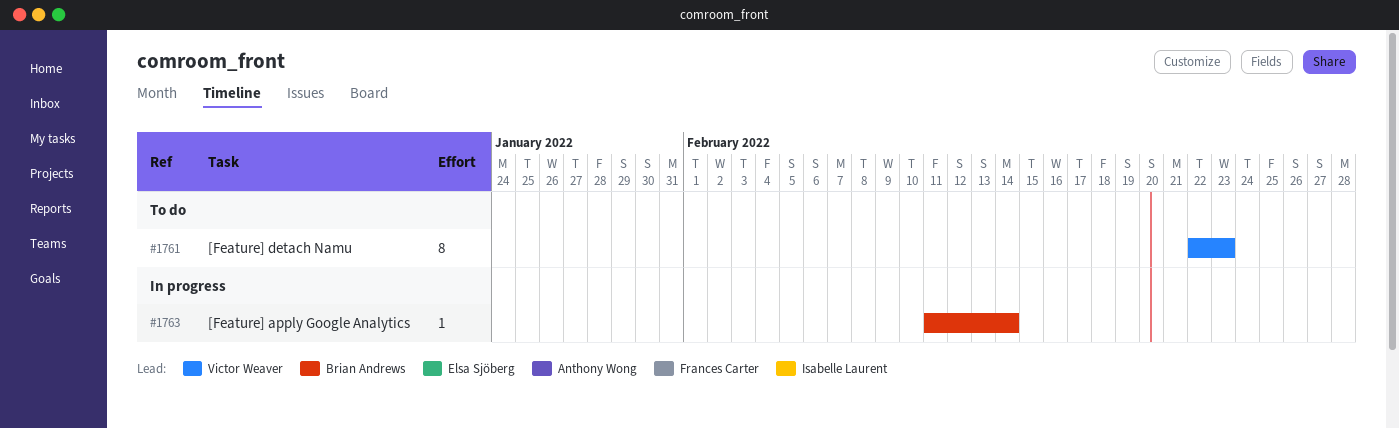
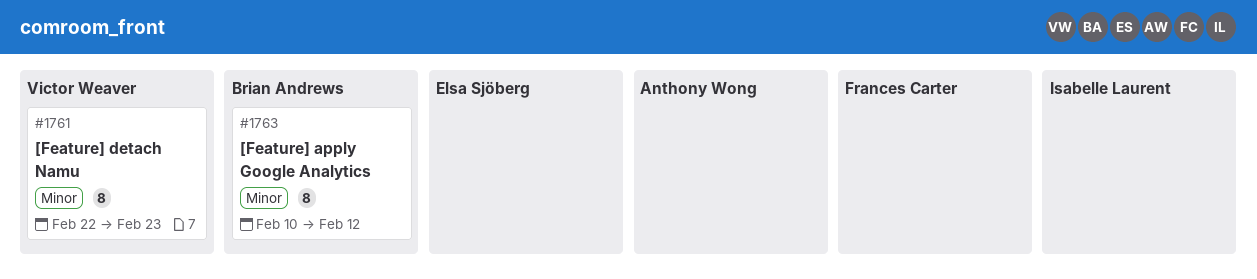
#1763, estimate: 1 -> 8
#1763, start: Feb 11 -> Feb 10
#1763, due: Feb 14 -> Feb 12

